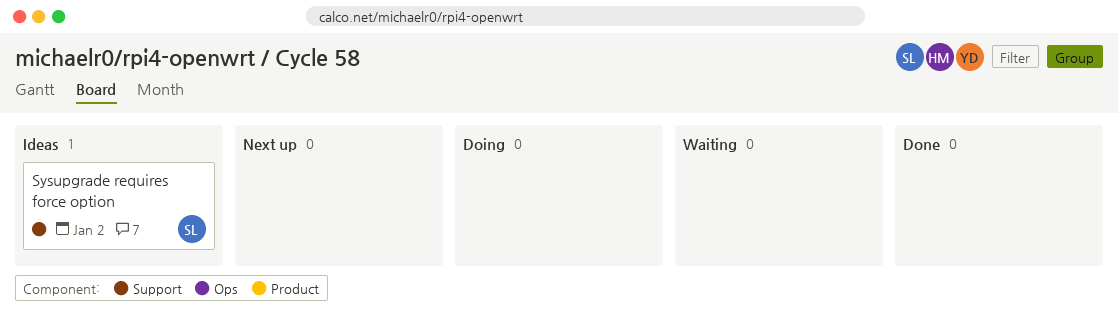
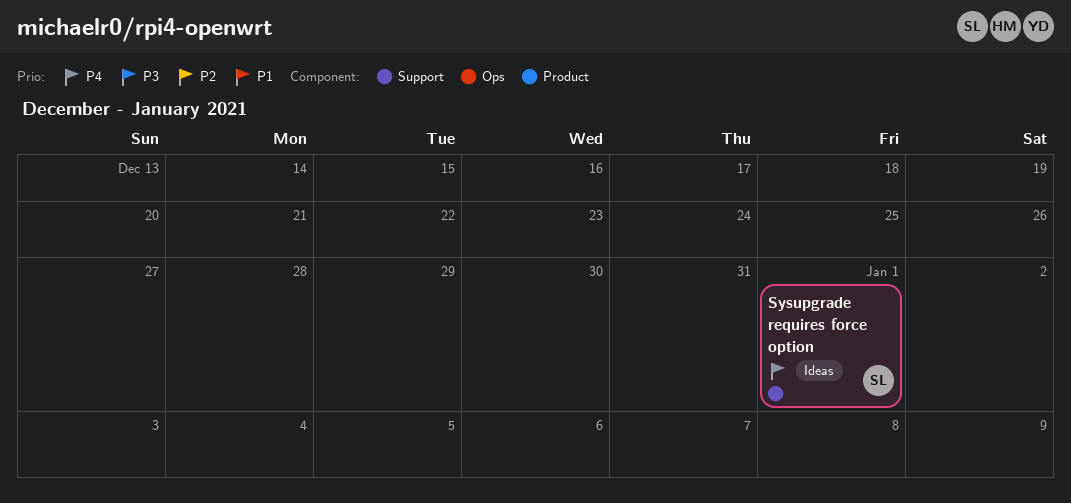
Sysupgrade requires force option, due: Jan 2 -> Jan 1

